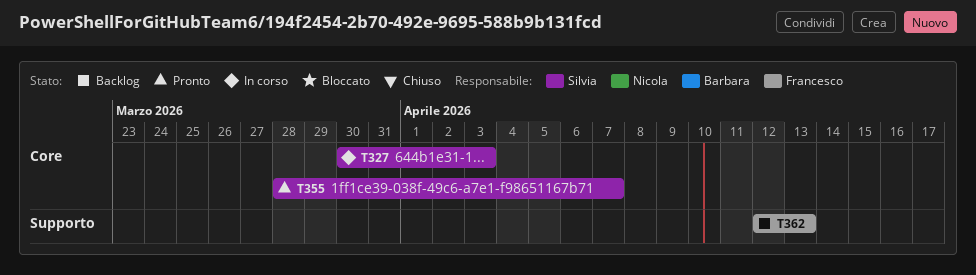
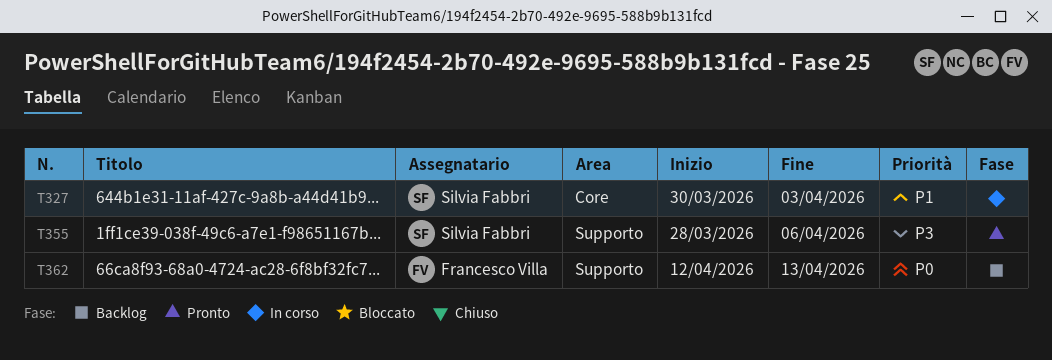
T355, label: Core -> Supporto
T355, due: Apr 7 -> Apr 6

